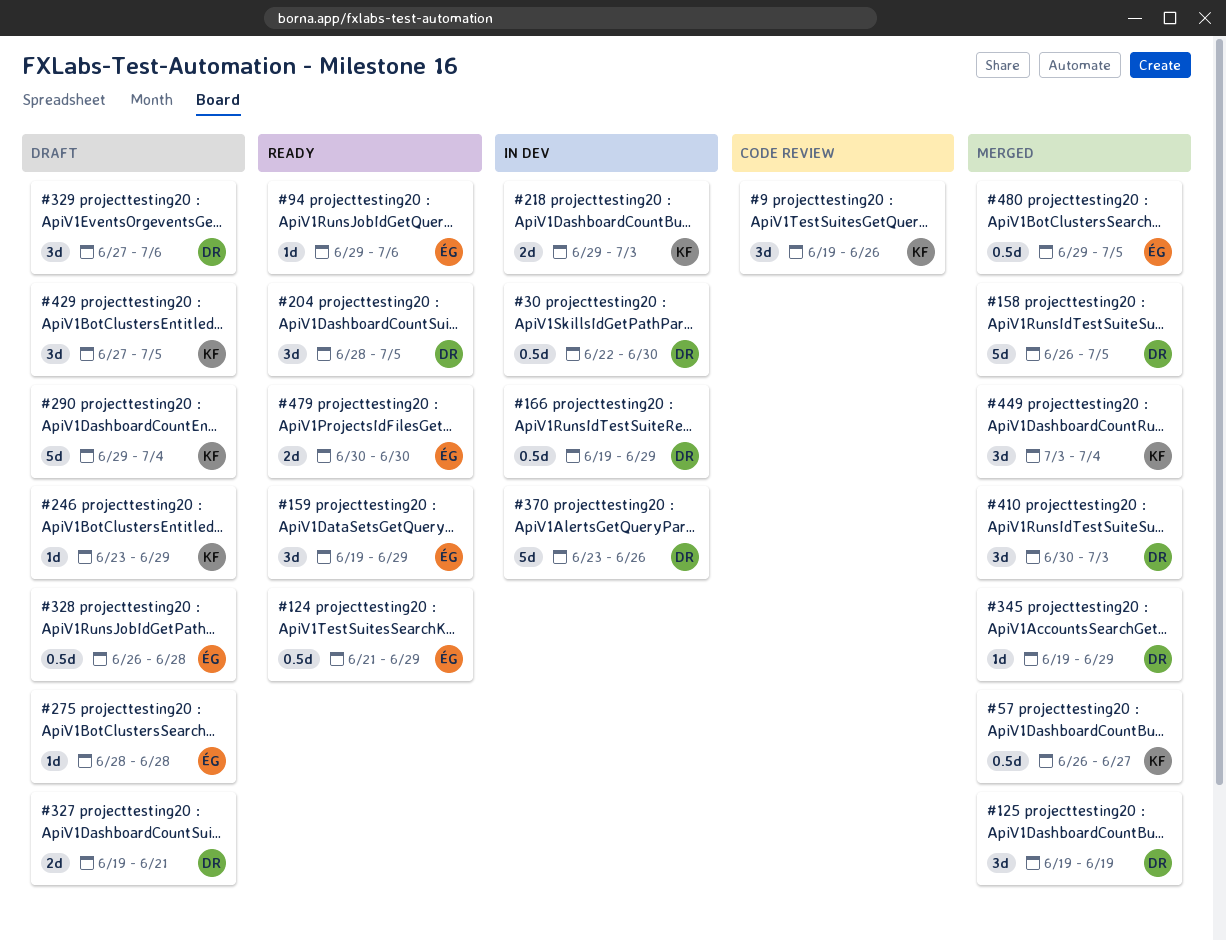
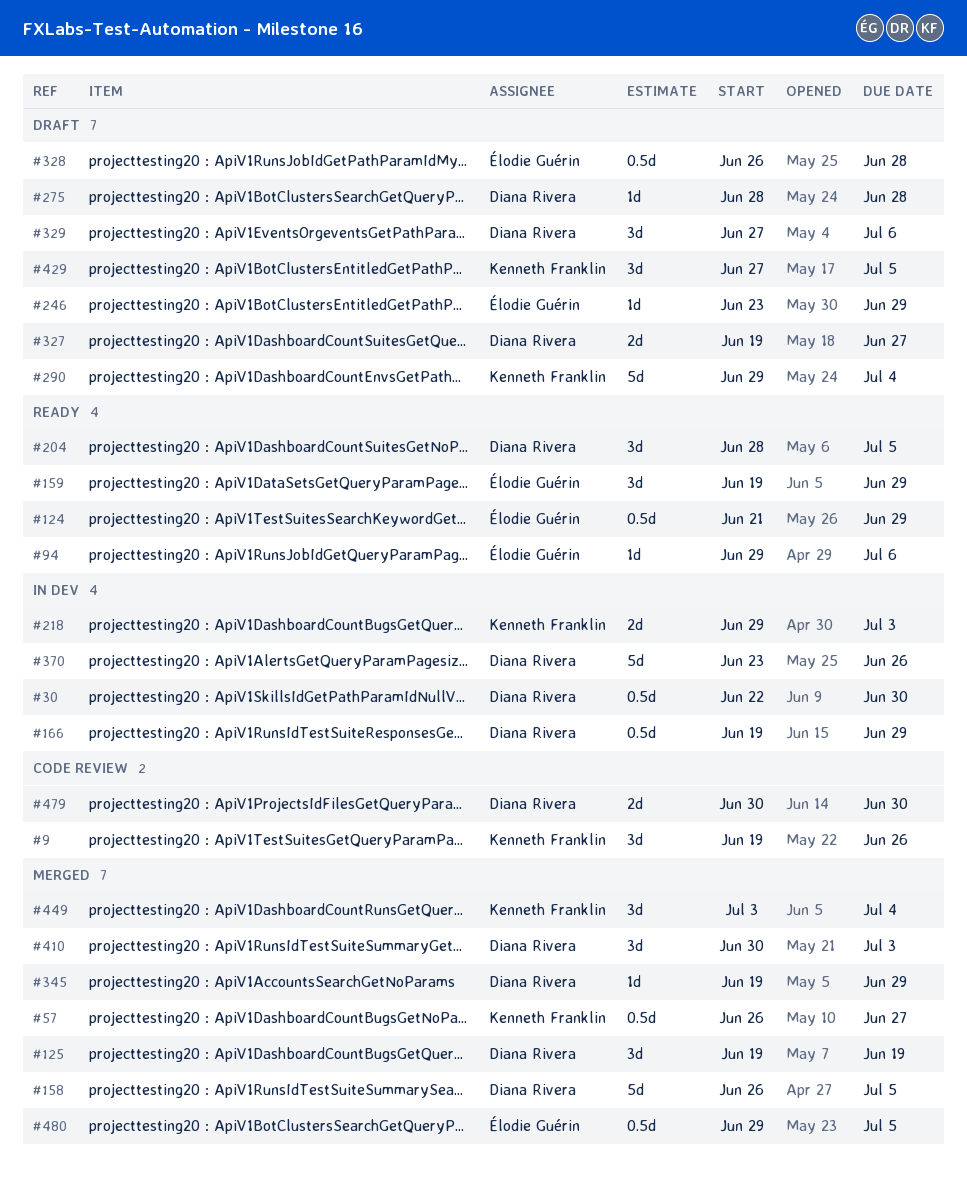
#246, owner: Kenneth Franklin -> Élodie Guérin
#275, owner: Élodie Guérin -> Diana Rivera
#327, due: Jun 21 -> Jun 27
#479, status: Ready -> Code review
#479, owner: Élodie Guérin -> Diana Rivera

